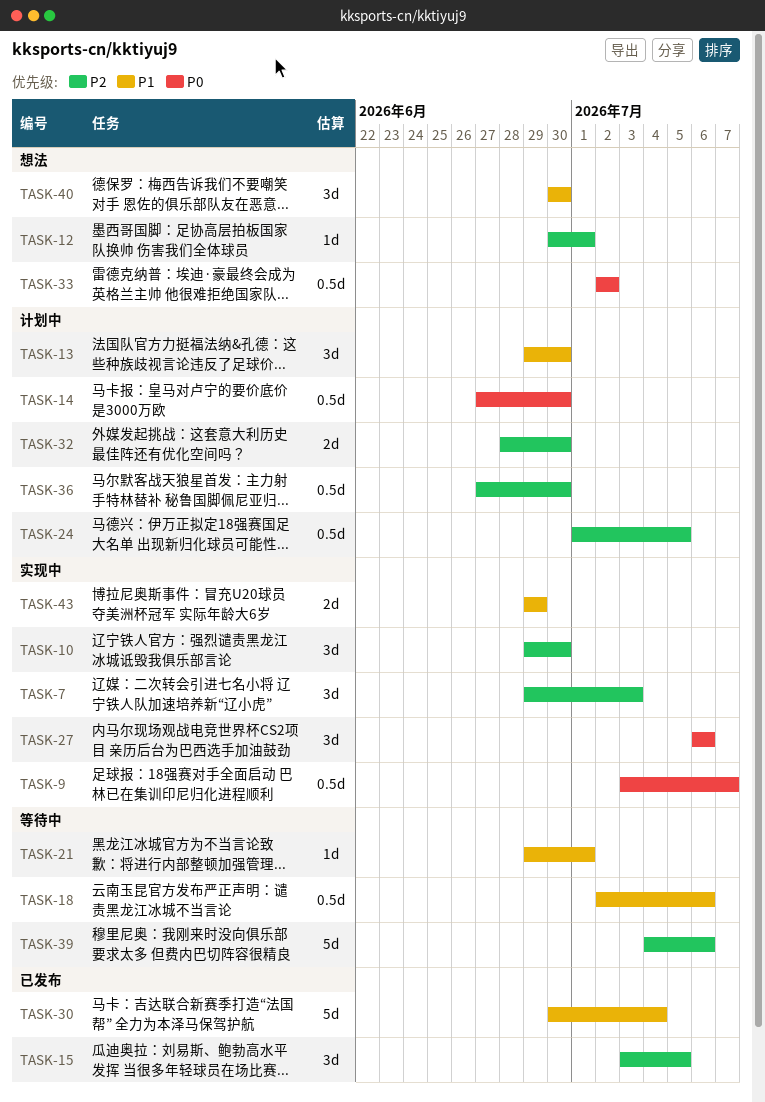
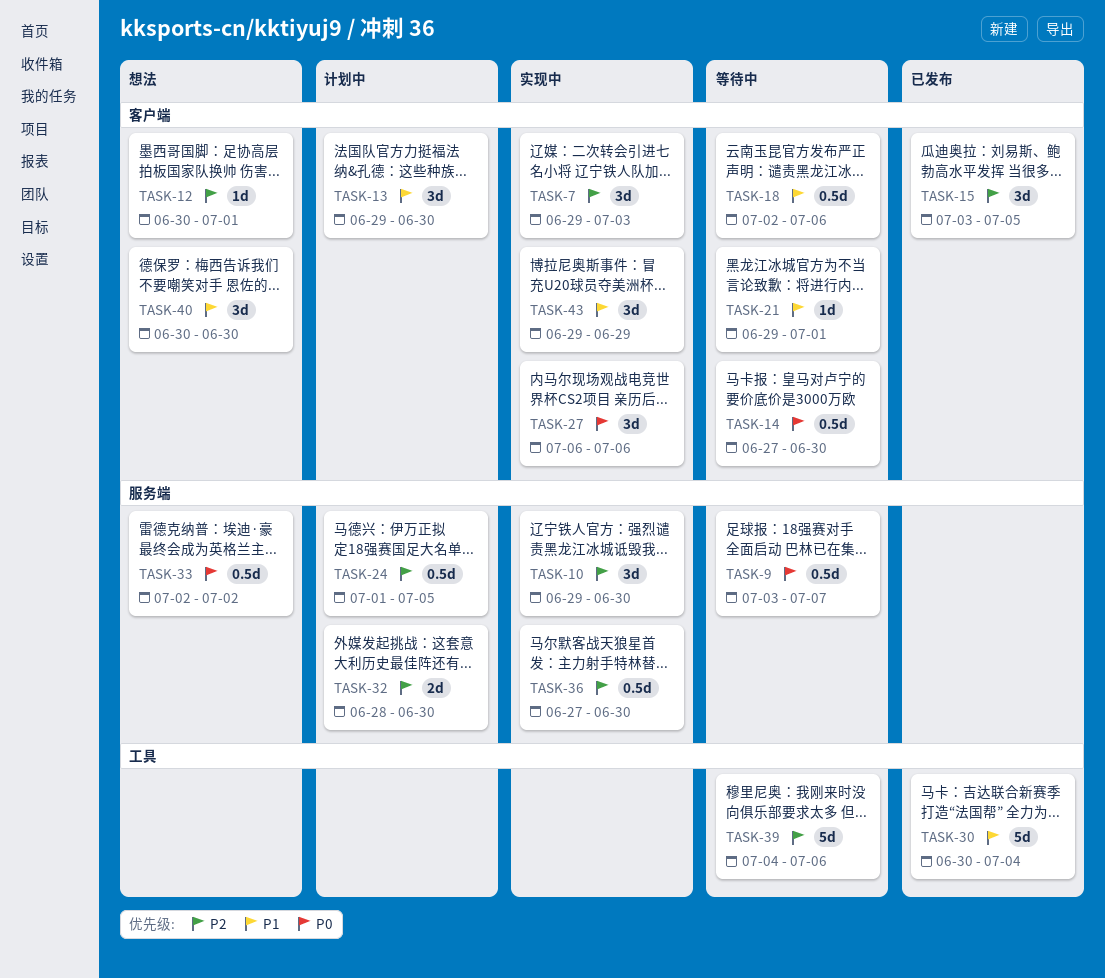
TASK-9, status: 实现中 -> 等待中
TASK-14, status: 计划中 -> 等待中
TASK-36, status: 计划中 -> 实现中
TASK-43, estimate: 2d -> 3d

